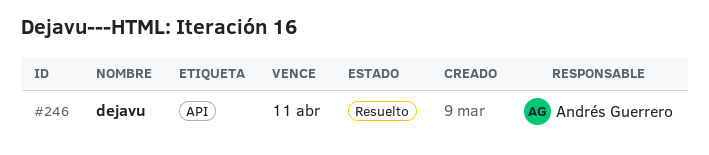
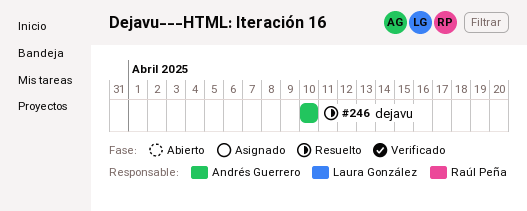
#246, due: Apr 11 -> Apr 10

